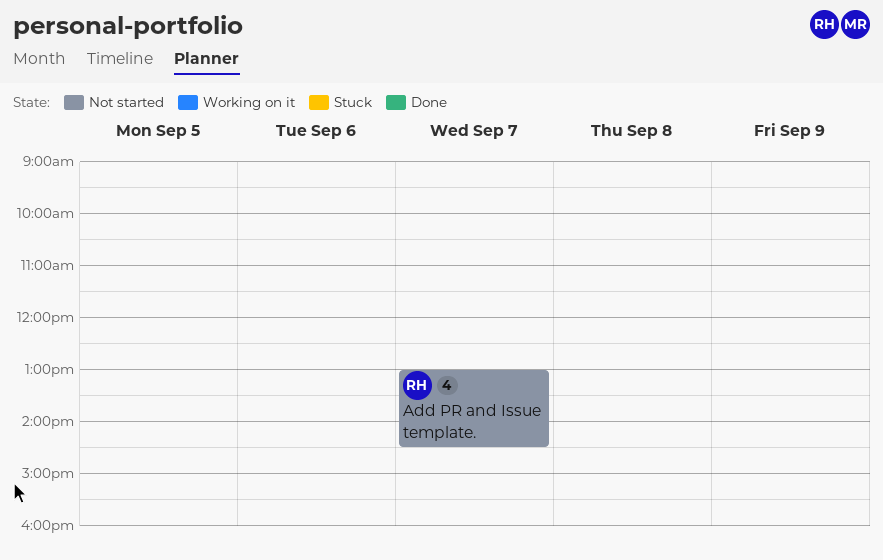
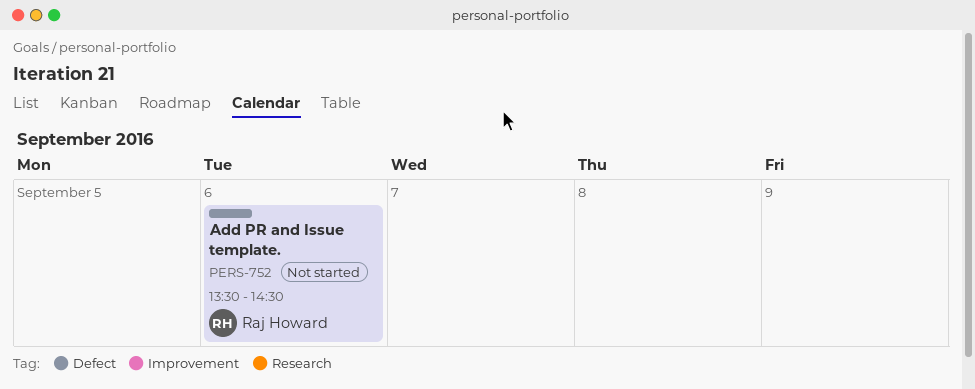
Add PR and Issue template., day: Sep 7 -> Sep 6
Add PR and Issue template., begins: 13:00 -> 13:30

